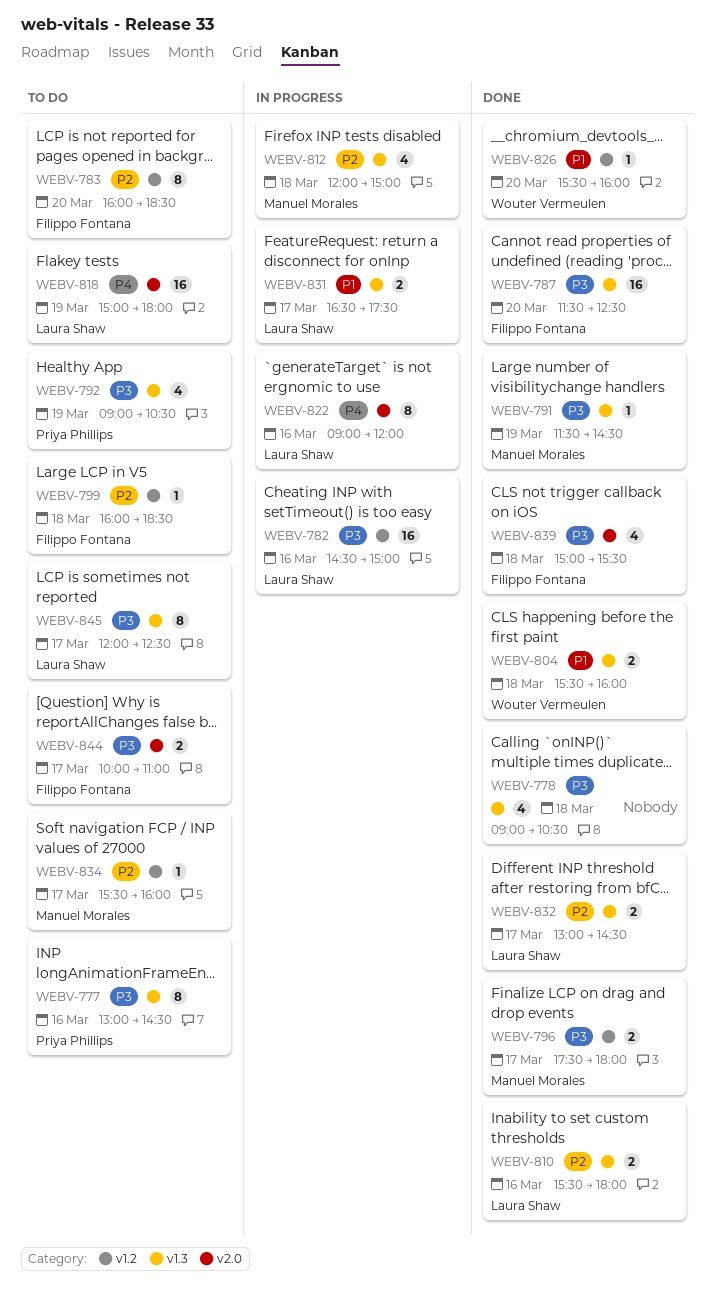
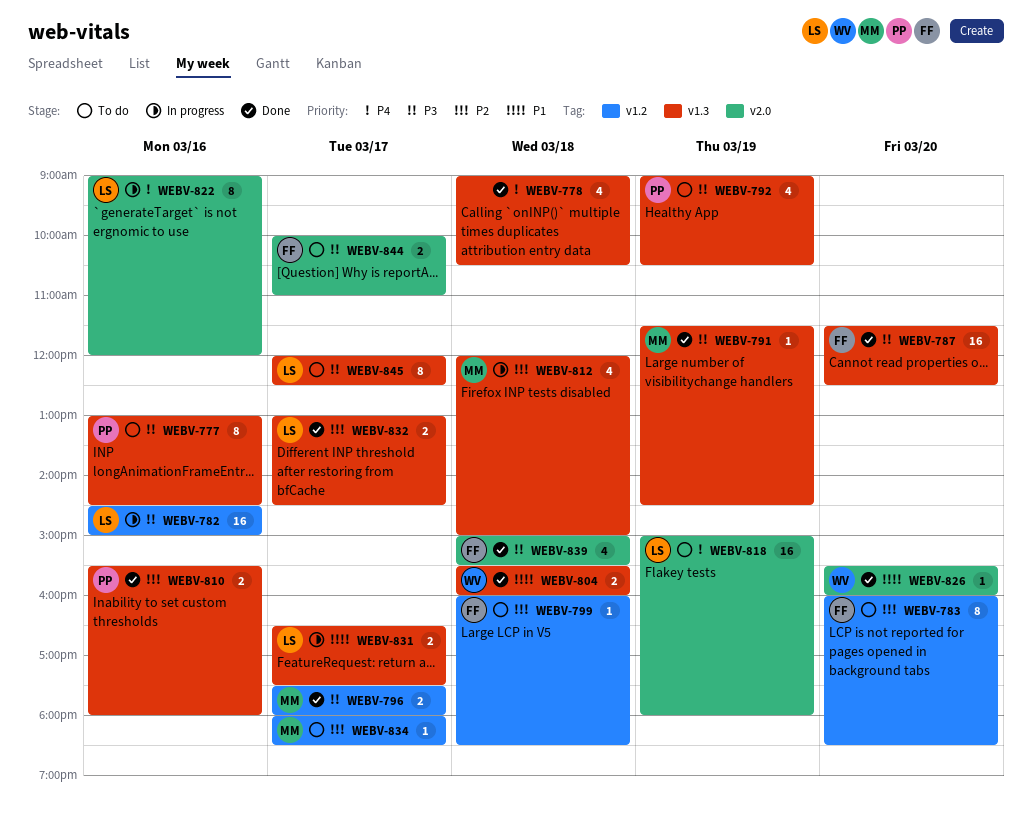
WEBV-778, priority: P3 -> P4
WEBV-810, owner: Laura Shaw -> Priya Phillips
WEBV-826, label: v1.2 -> v2.0
WEBV-834, begins: 15:30 -> 18:00
WEBV-834, ends: 16:00 -> 18:30

